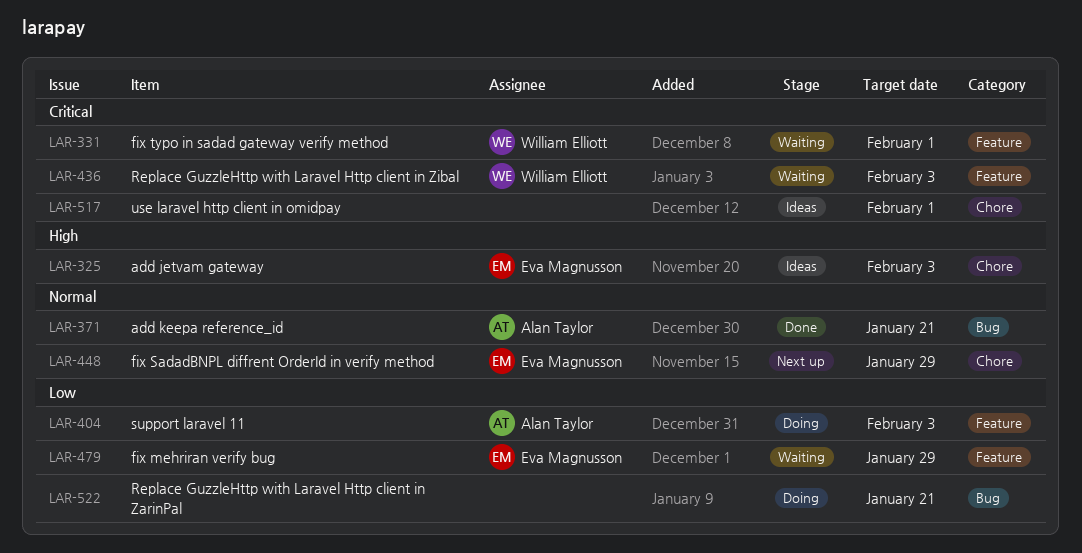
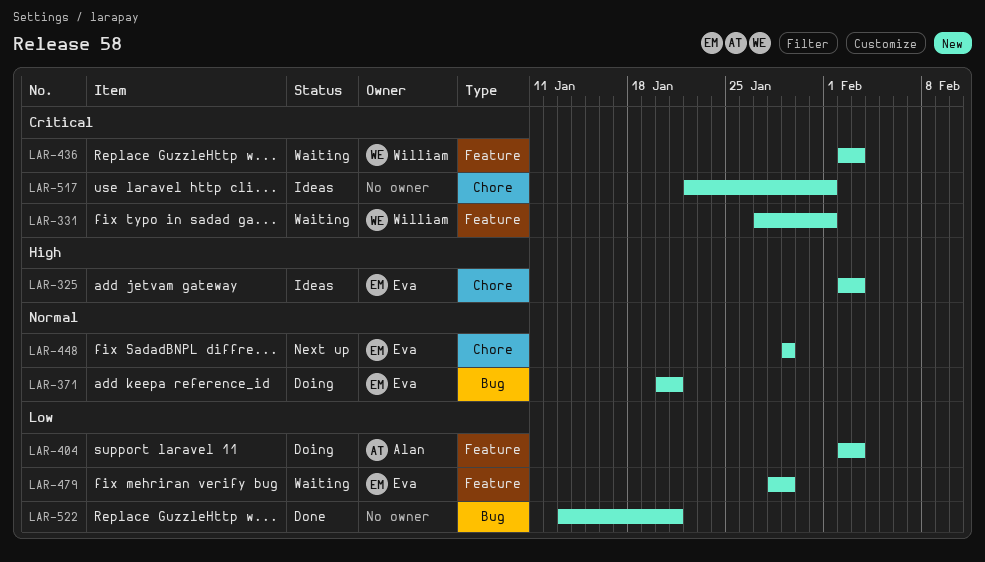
LAR-371, status: Done -> Doing
LAR-371, owner: Alan Taylor -> Eva Magnusson
LAR-522, status: Doing -> Done

